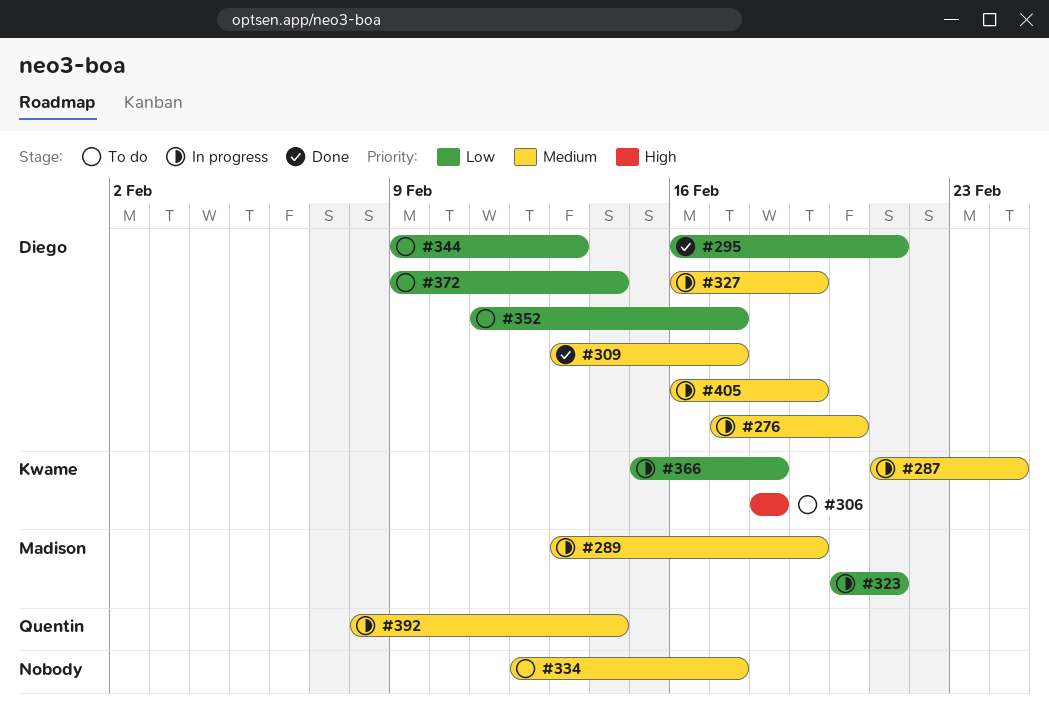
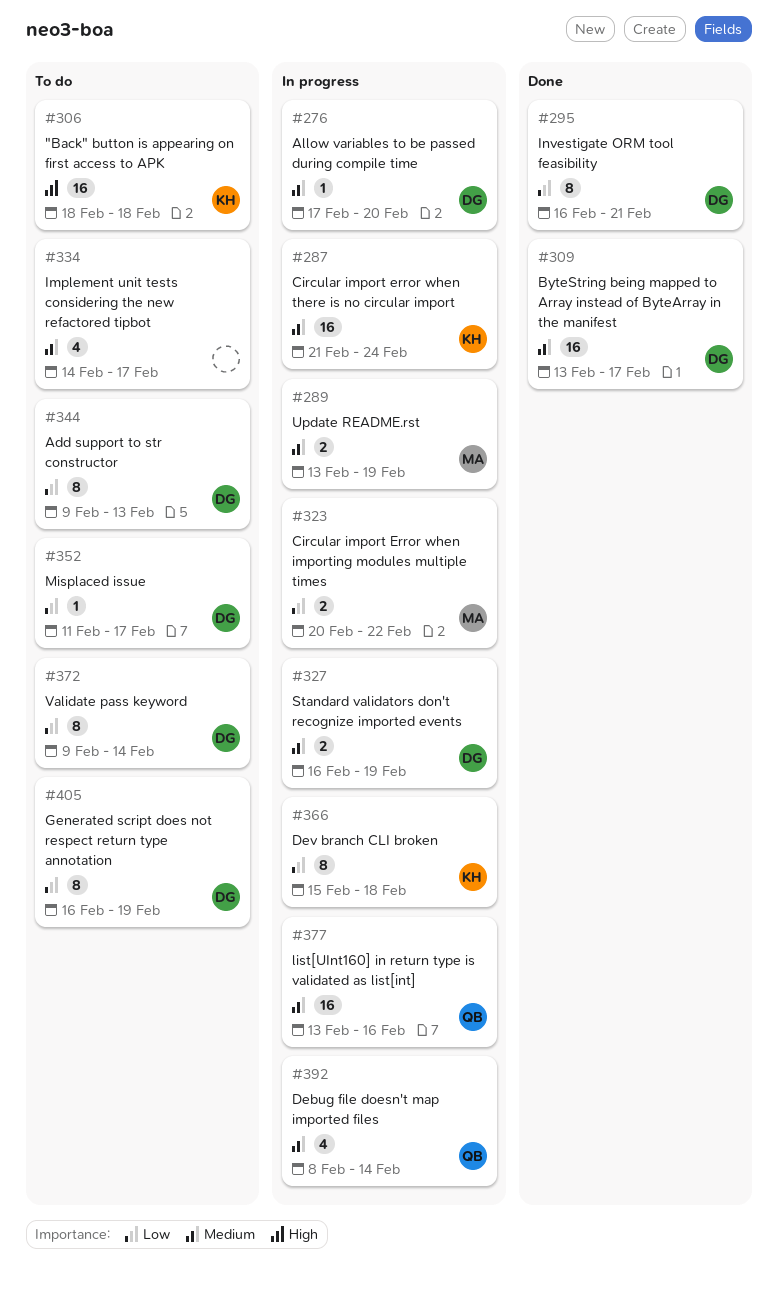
#323, due: Feb 21 -> Feb 22
#334, start: Feb 12 -> Feb 14
#377: none -> present
#405, status: In progress -> To do
#405, priority: Medium -> Low

